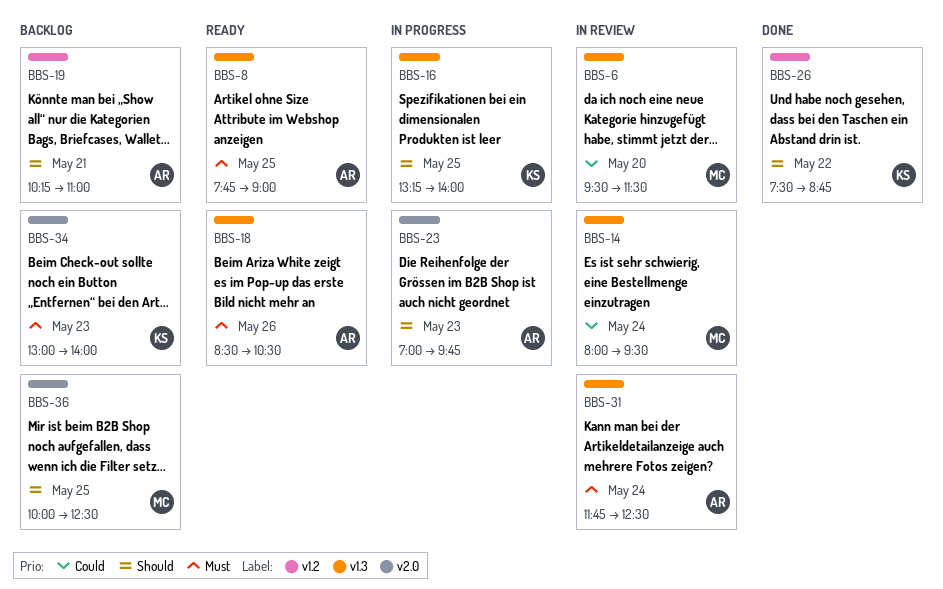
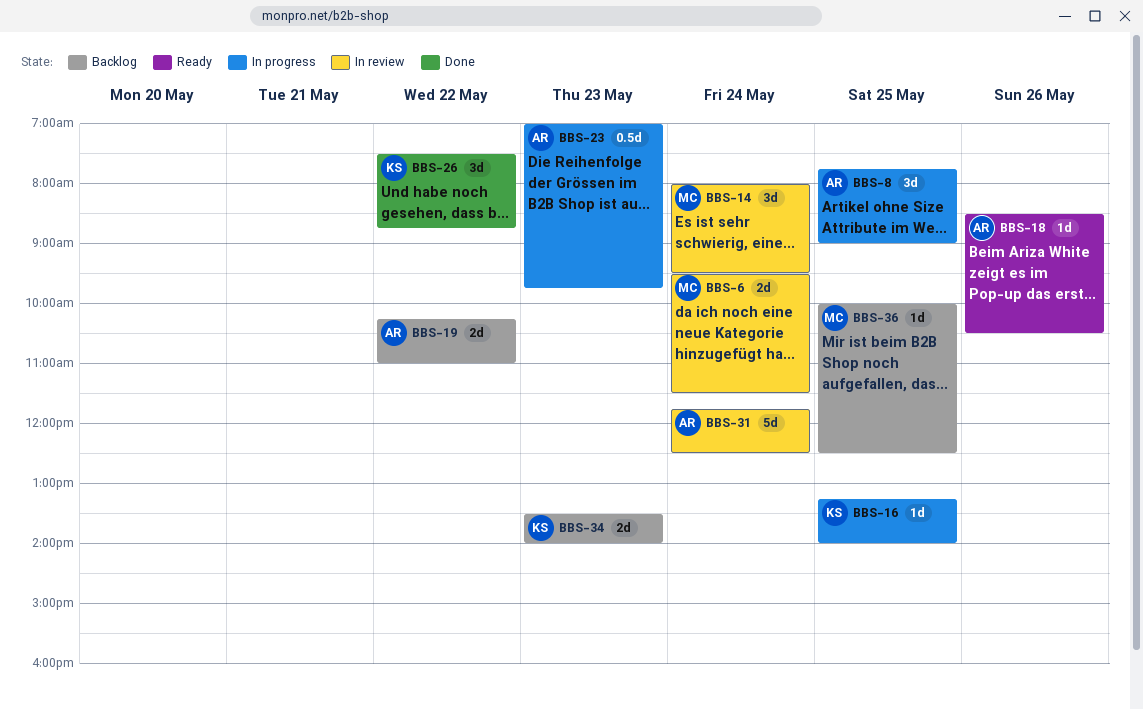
BBS-6, day: May 20 -> May 24
BBS-8, status: Ready -> In progress
BBS-19, day: May 21 -> May 22
BBS-34, begins: 13:00 -> 13:30

